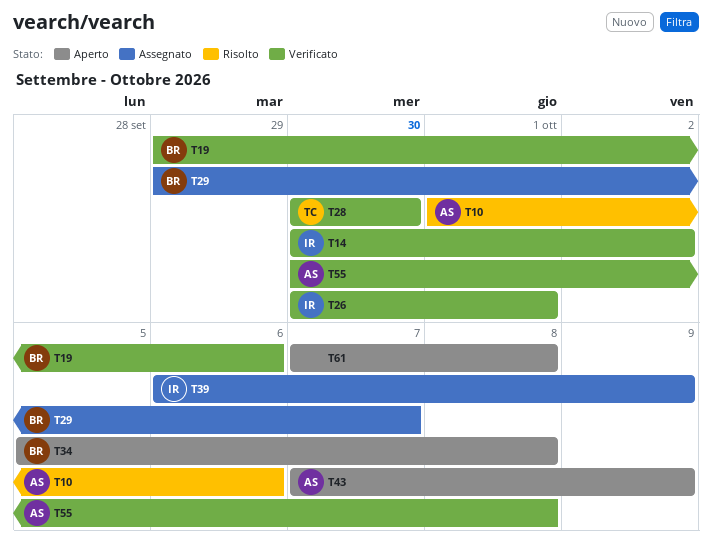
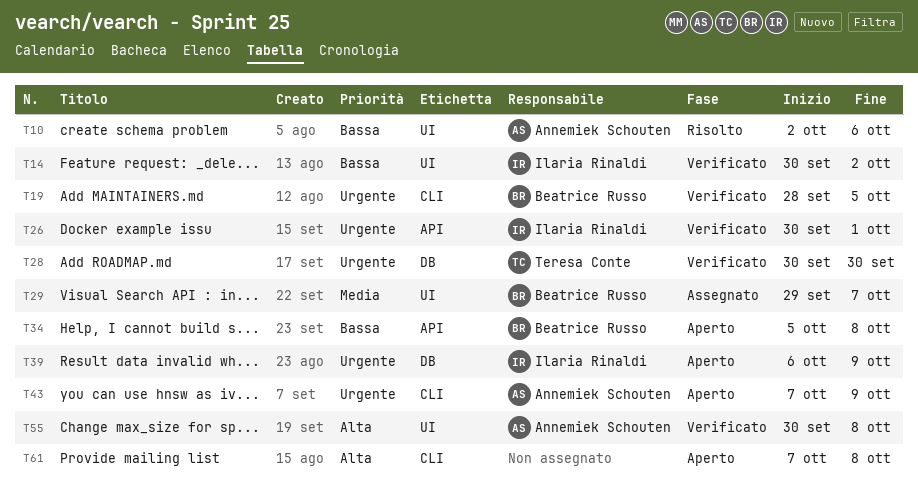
T10, start: Oct 1 -> Oct 2
T19, start: Sep 29 -> Sep 28
T19, due: Oct 6 -> Oct 5
T39, status: Assegnato -> Aperto

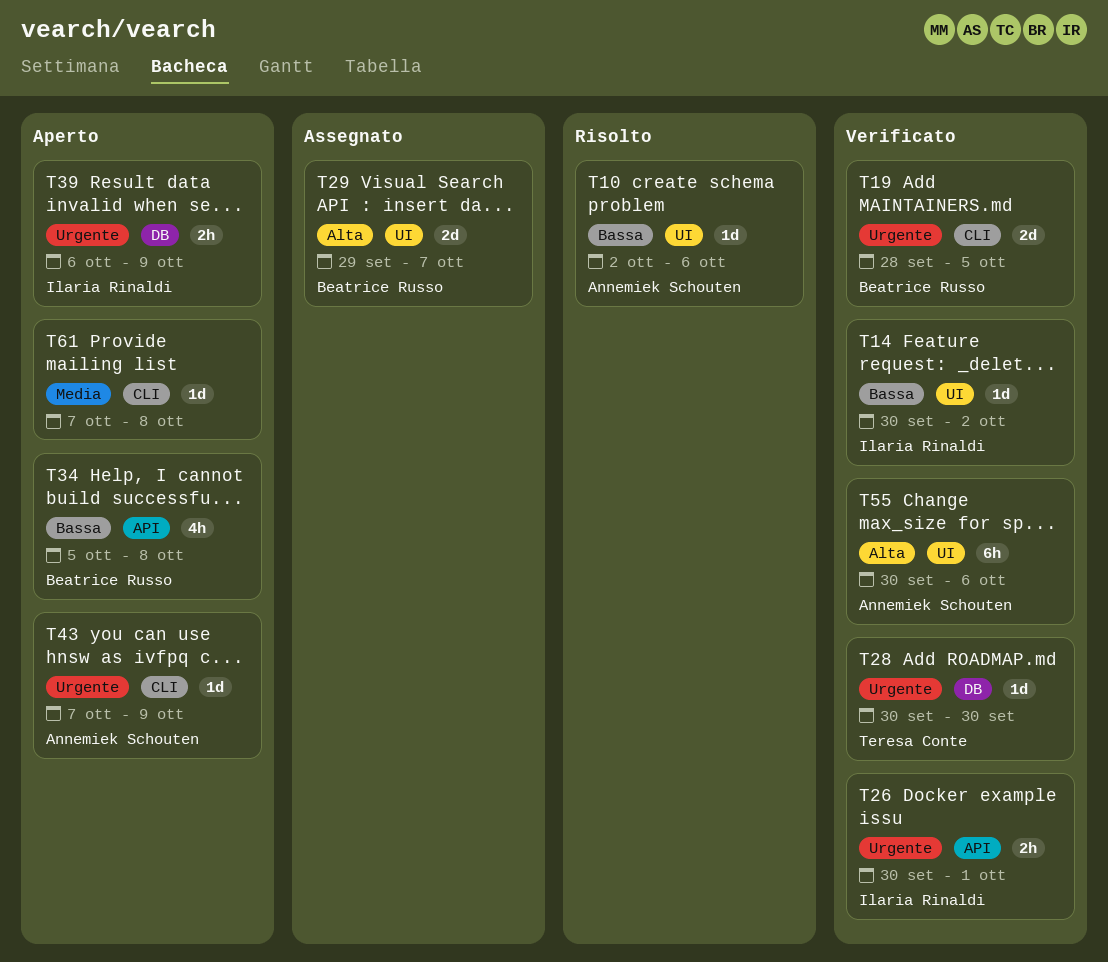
T29, priority: Media -> Alta
T55, due: Oct 8 -> Oct 6
T61, priority: Alta -> Media

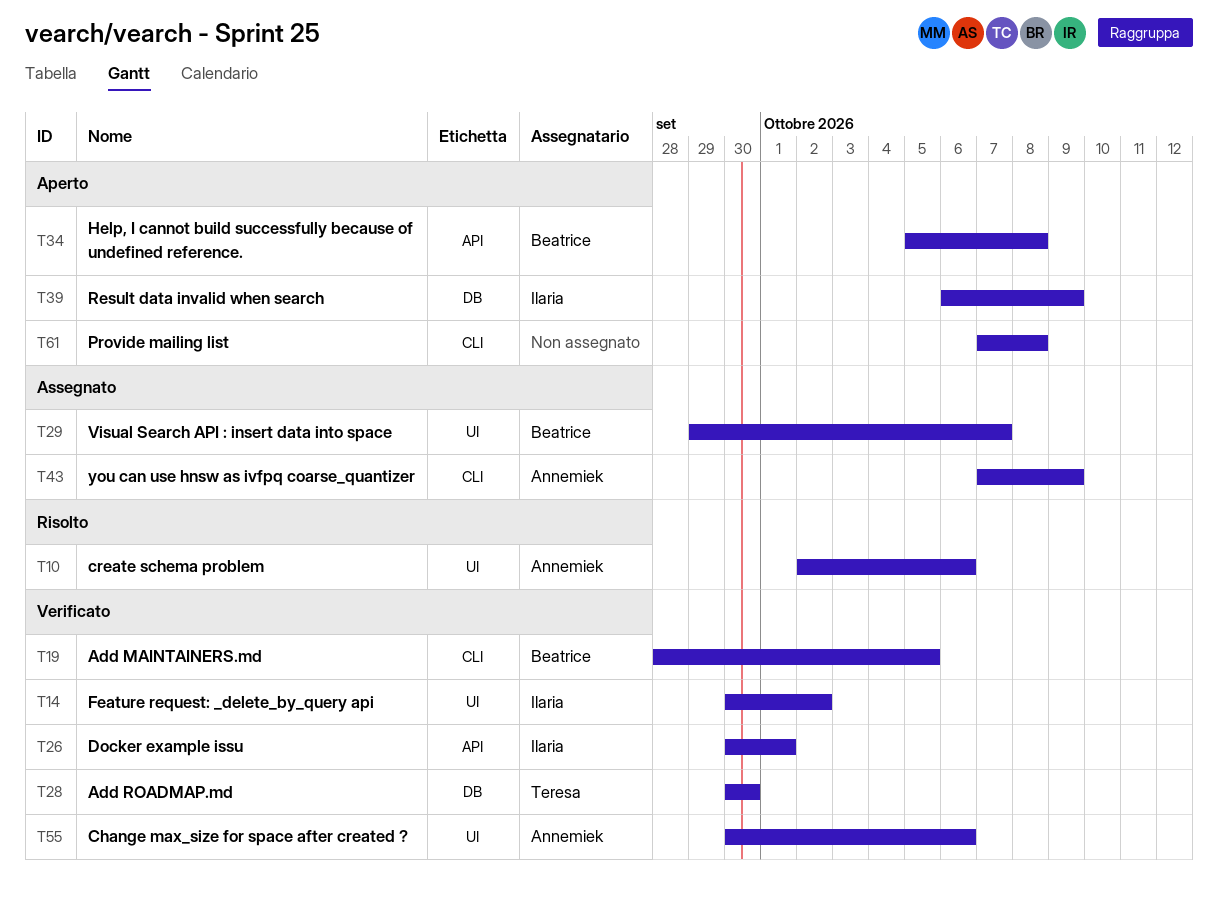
T43, status: Aperto -> Assegnato

